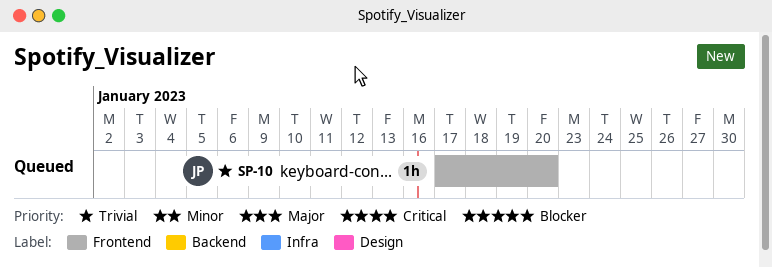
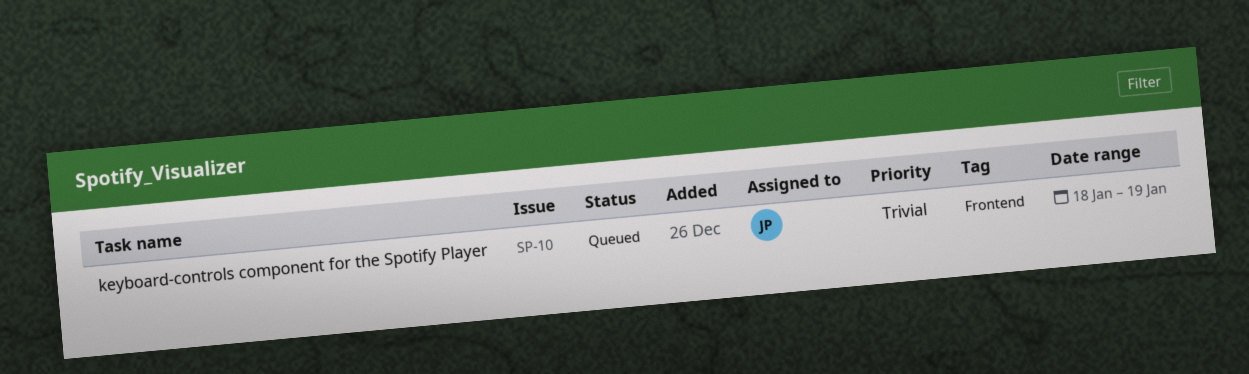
SP-10, start: Jan 17 -> Jan 18
SP-10, due: Jan 20 -> Jan 19

